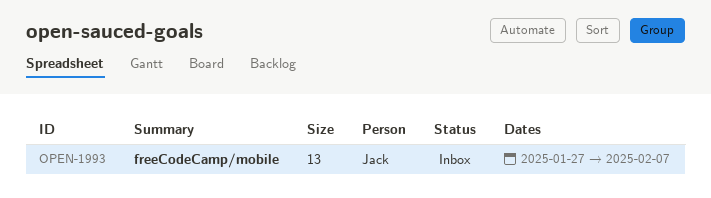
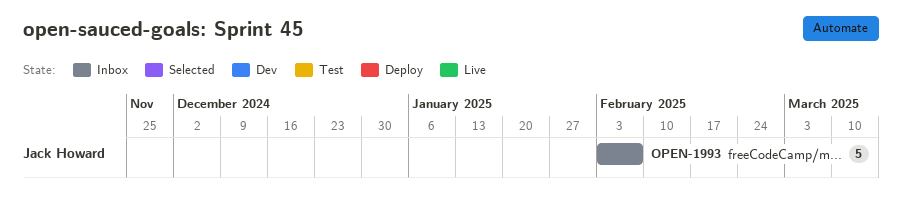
OPEN-1993, estimate: 13 -> 5
OPEN-1993, start: Jan 27 -> Feb 3

